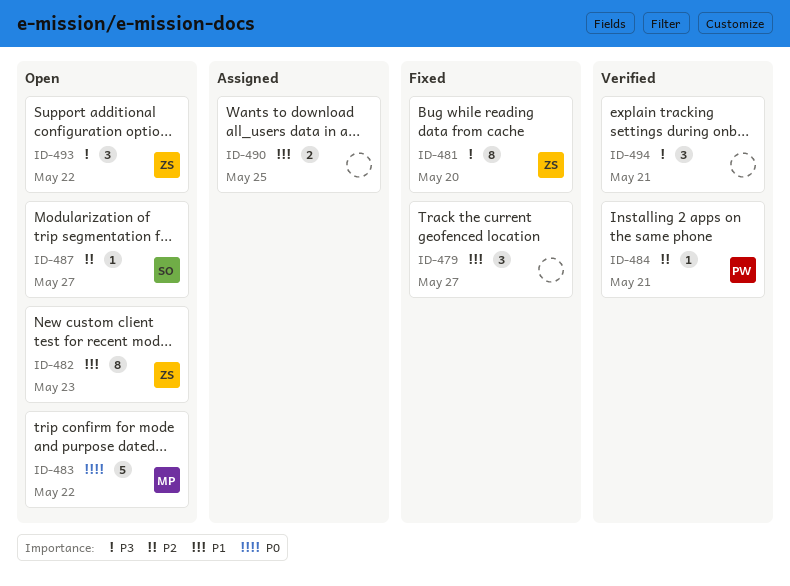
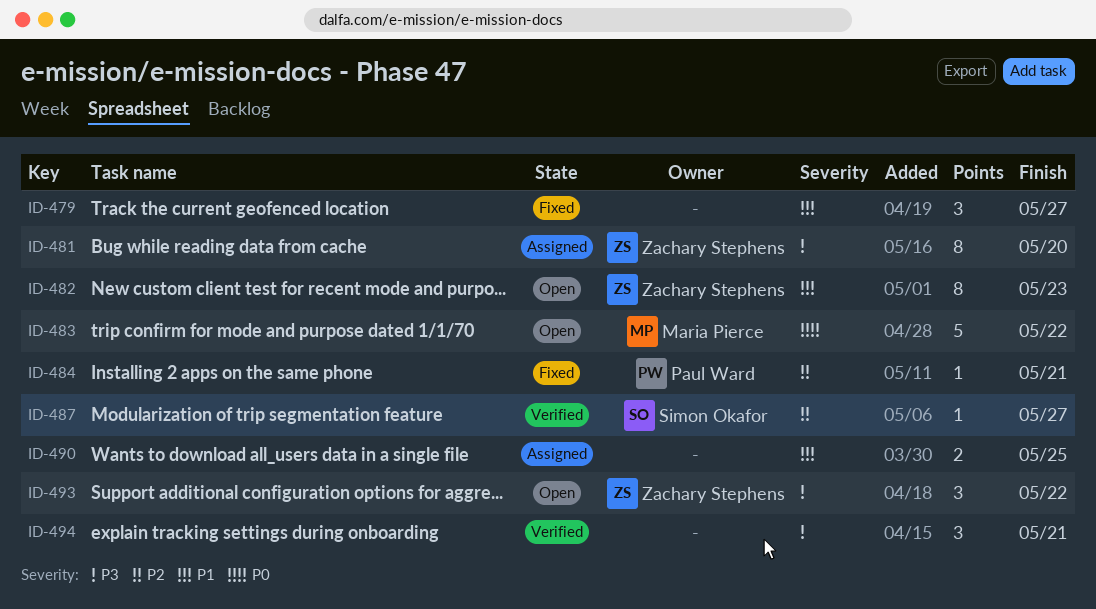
ID-481, status: Fixed -> Assigned
ID-484, status: Verified -> Fixed
ID-487, status: Open -> Verified

